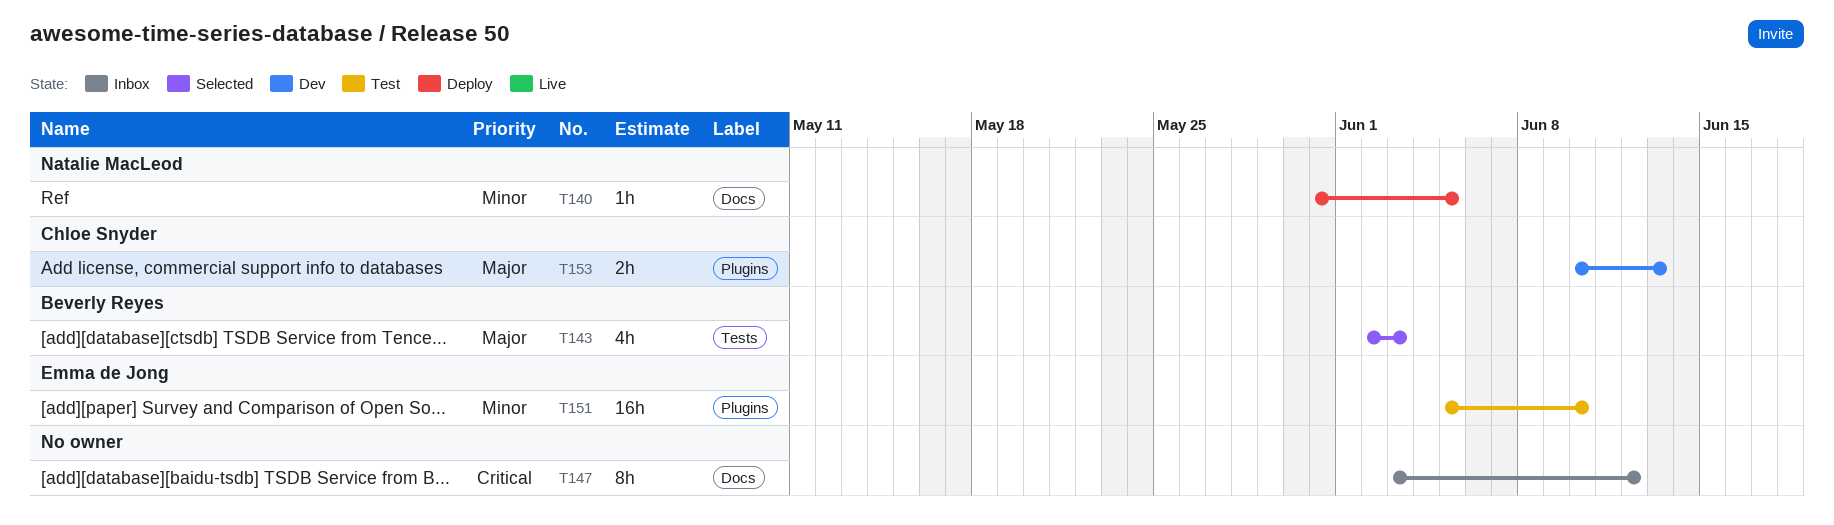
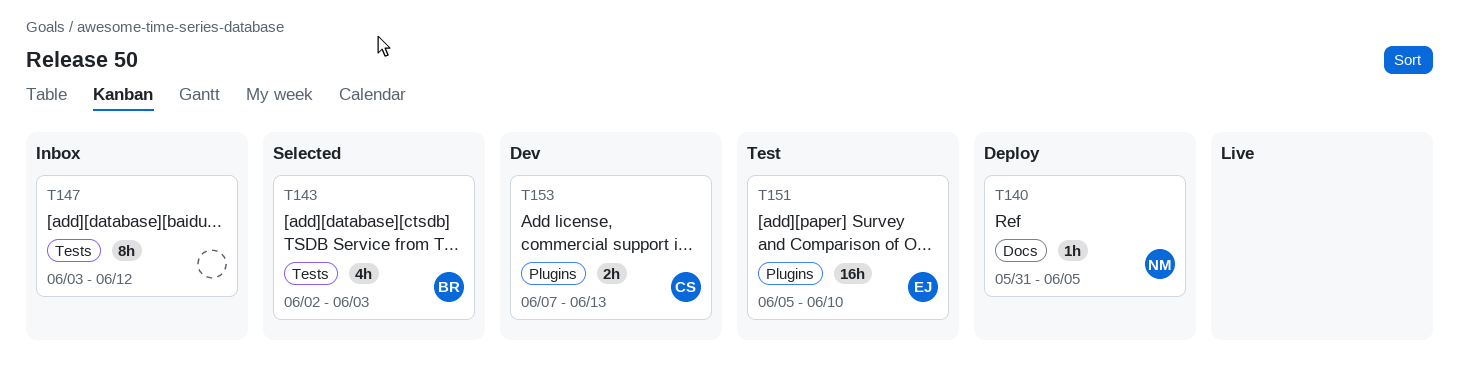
T147, label: Docs -> Tests
T153, start: Jun 10 -> Jun 7

